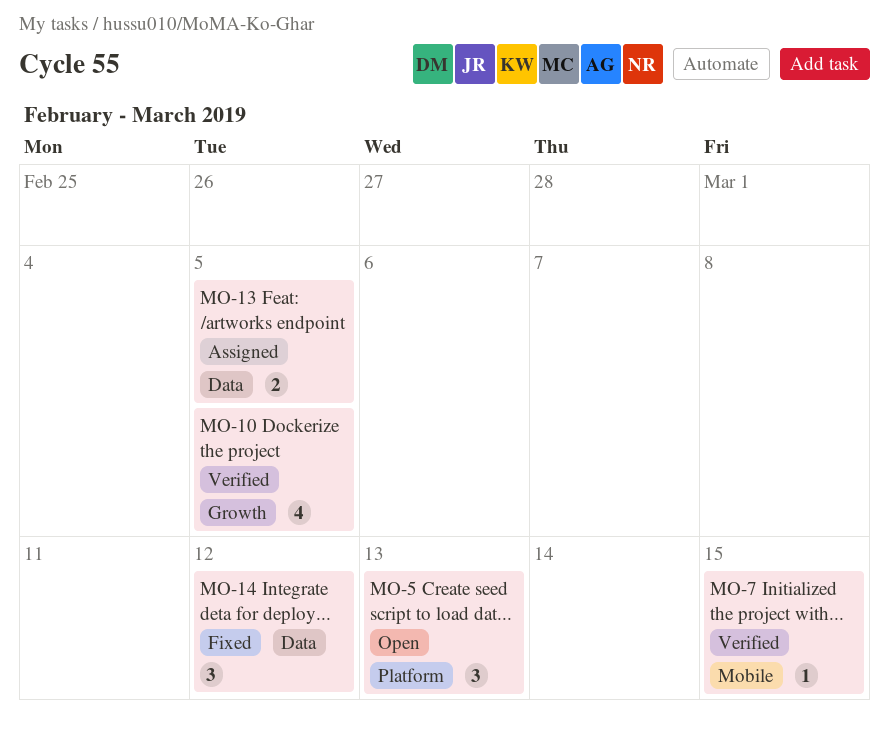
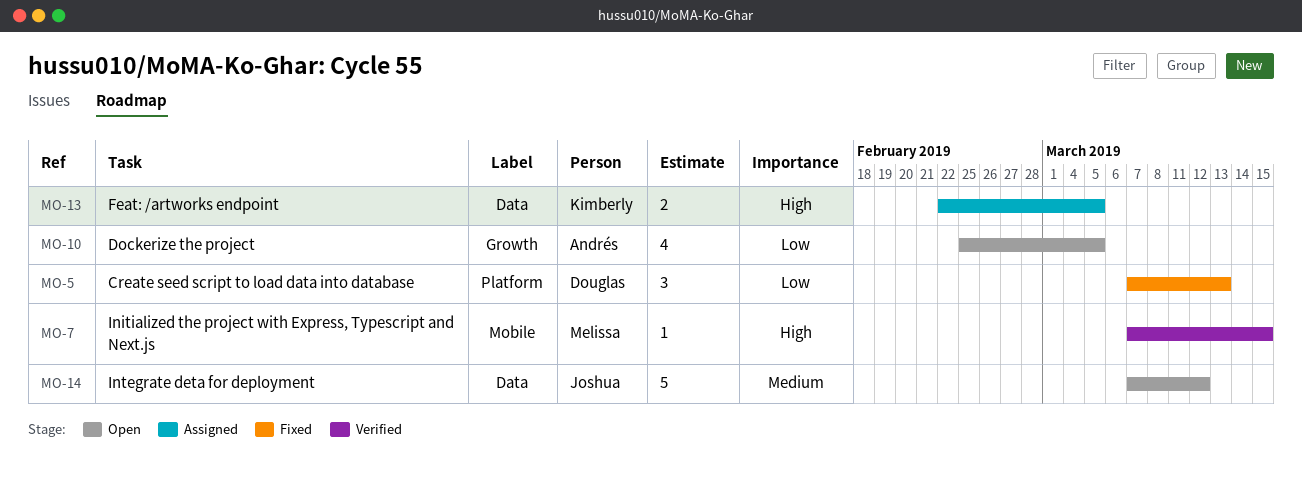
MO-5, status: Open -> Fixed
MO-10, status: Verified -> Open
MO-14, status: Fixed -> Open
MO-14, estimate: 3 -> 5

